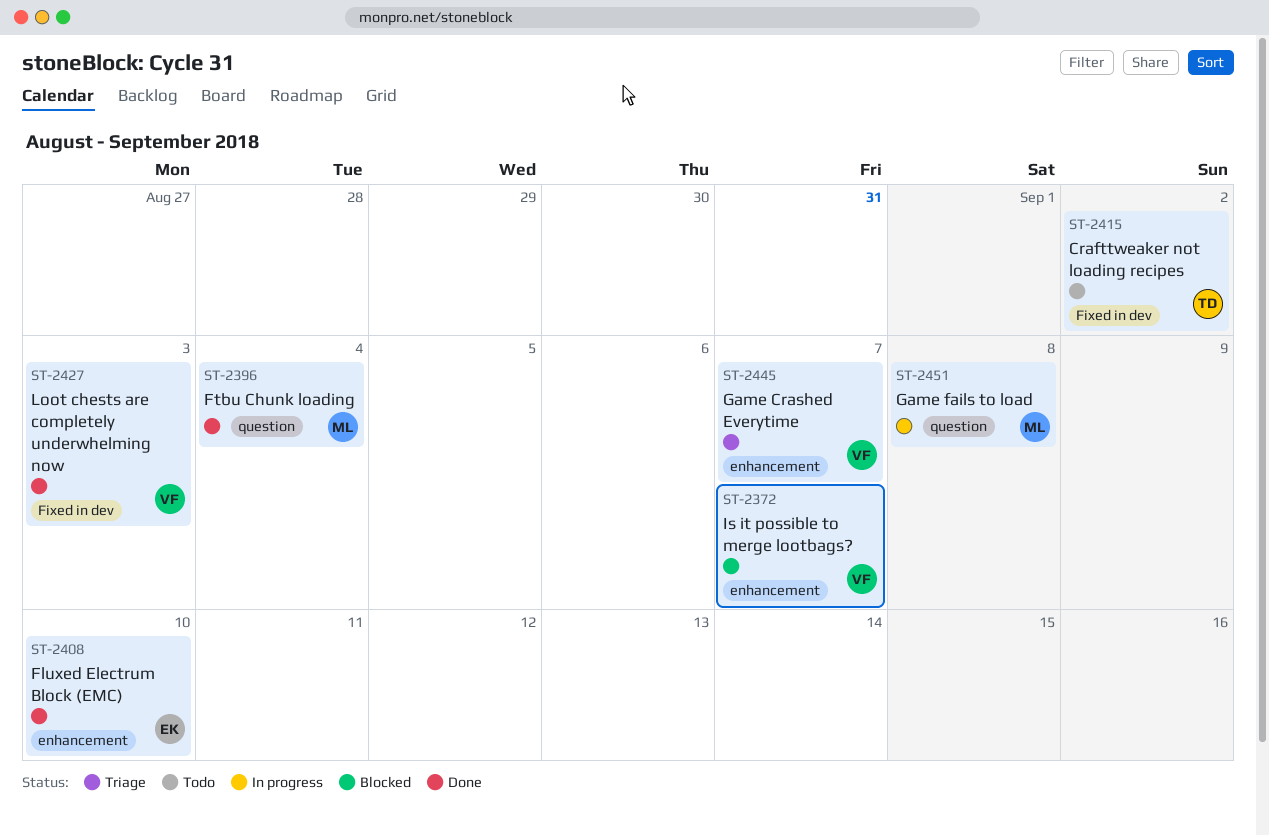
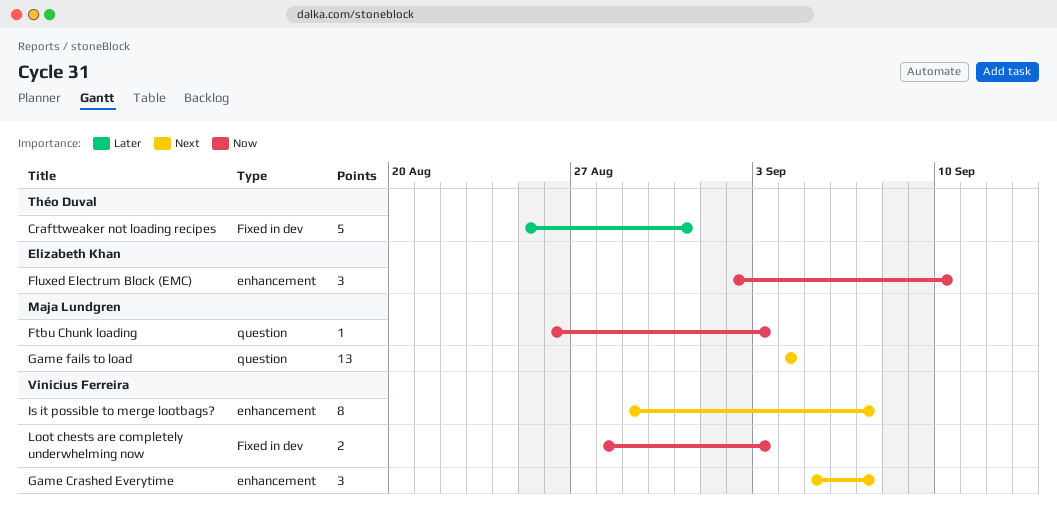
Crafttweaker not loading recipes, due: Sep 2 -> Aug 31
Ftbu Chunk loading, due: Sep 4 -> Sep 3
Game fails to load, due: Sep 8 -> Sep 4

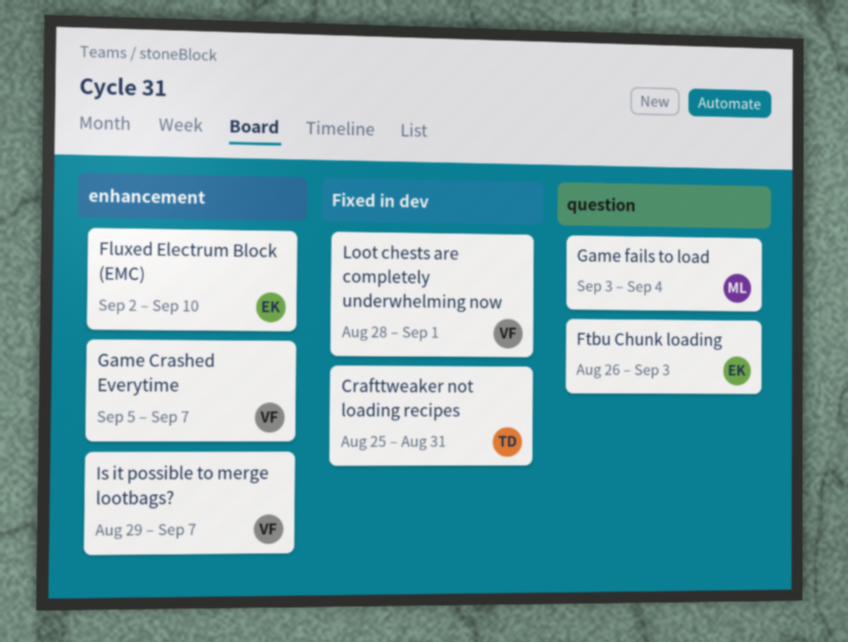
Ftbu Chunk loading, owner: Maja Lundgren -> Elizabeth Khan
Game fails to load, start: Sep 4 -> Sep 3
Loot chests are completely underwhelming now, due: Sep 3 -> Sep 1

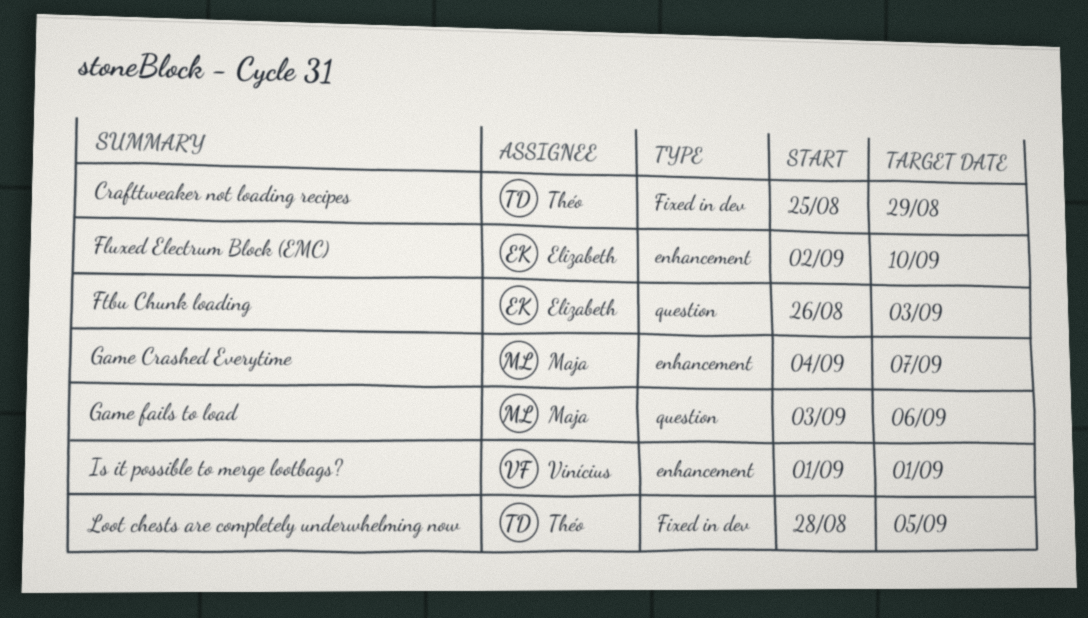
Crafttweaker not loading recipes, due: Aug 31 -> Aug 29
Game Crashed Everytime, owner: Vinícius -> Maja
Game Crashed Everytime, start: Sep 5 -> Sep 4
Game fails to load, due: Sep 4 -> Sep 6
Is it possible to merge lootbags?, start: Aug 29 -> Sep 1
Is it possible to merge lootbags?, due: Sep 7 -> Sep 1
Loot chests are completely underwhelming now, owner: Vinícius -> Théo
Loot chests are completely underwhelming now, due: Sep 1 -> Sep 5

